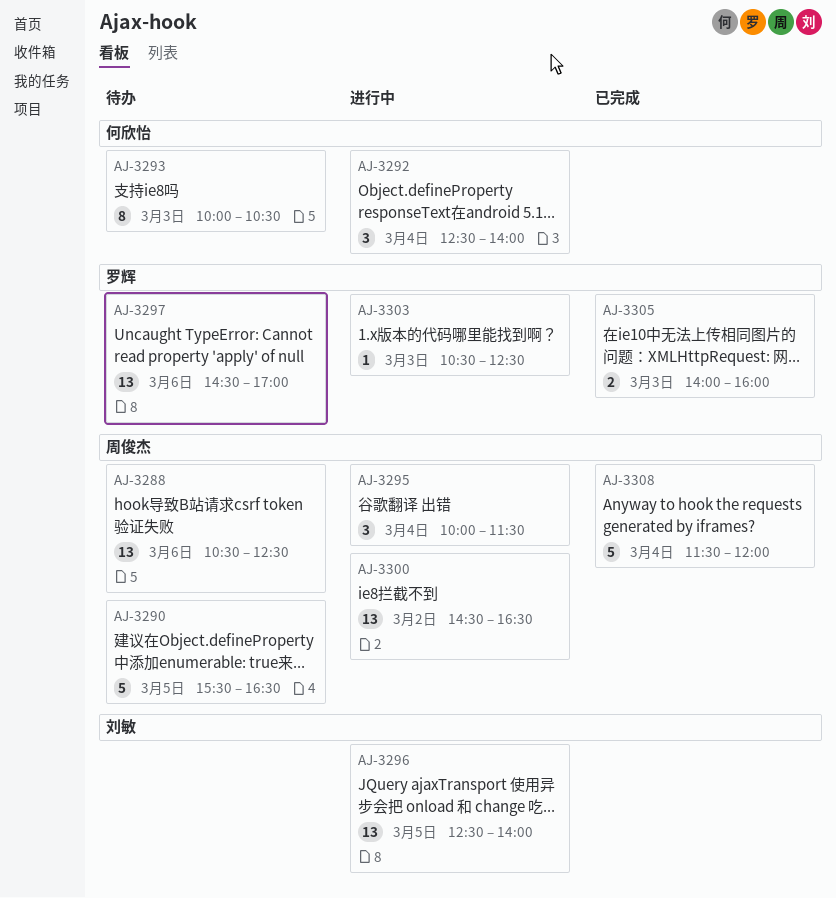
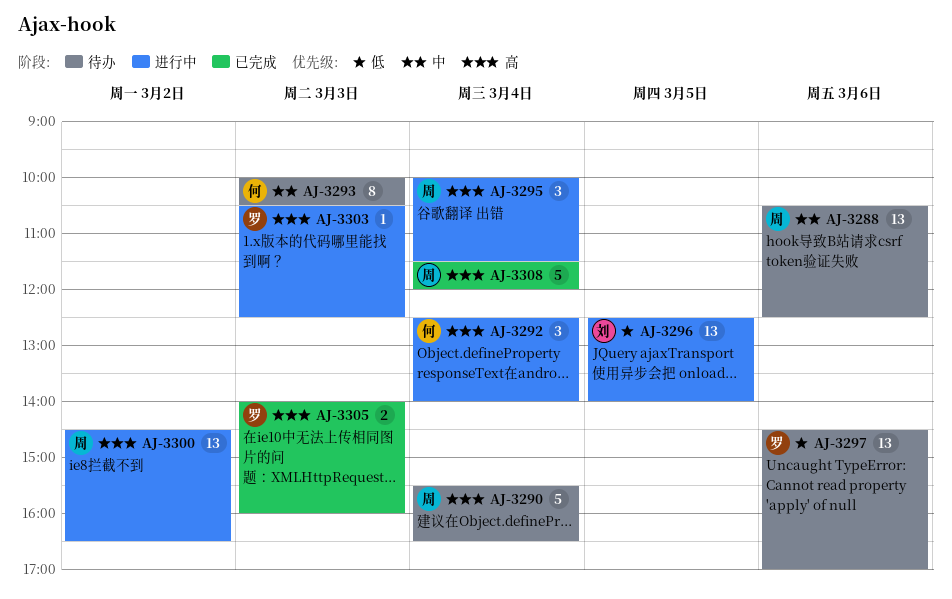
AJ-3290, day: Mar 5 -> Mar 4

